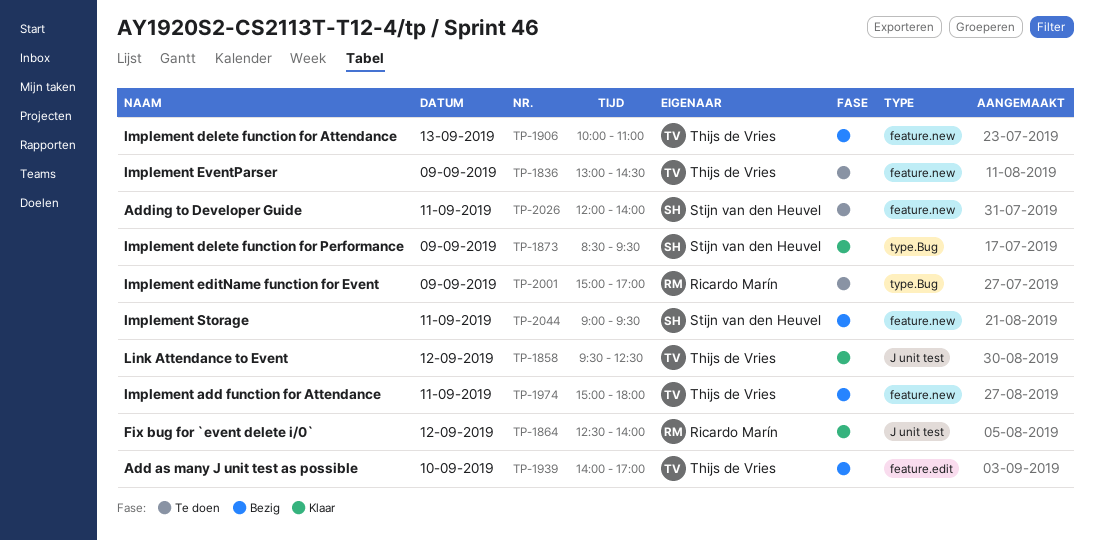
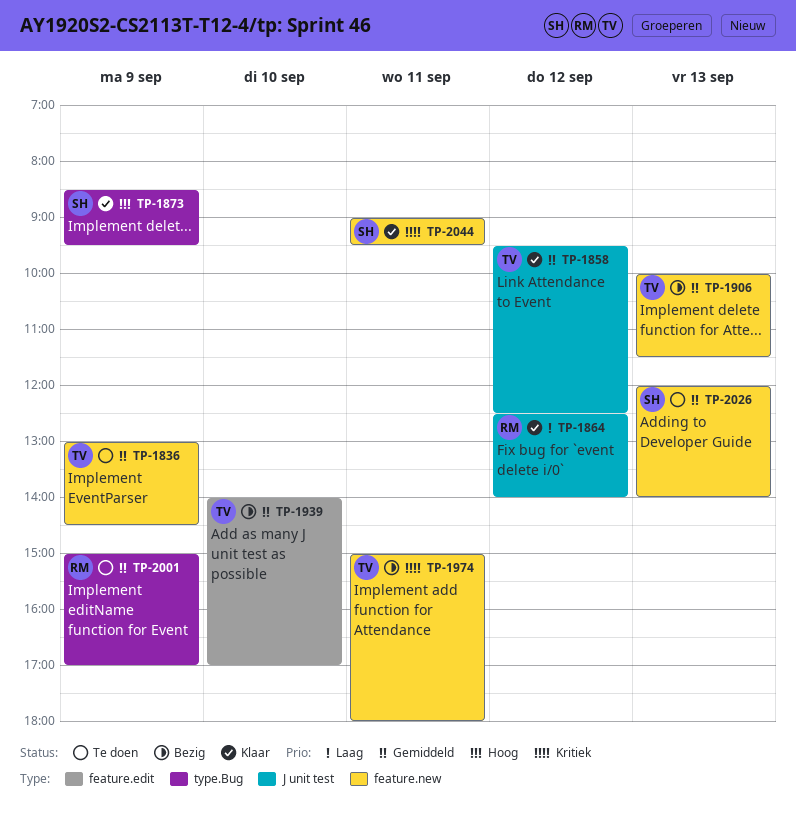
TP-1906, ends: 11:00 -> 11:30
TP-2026, day: Sep 11 -> Sep 13
TP-2044, status: Bezig -> Klaar

